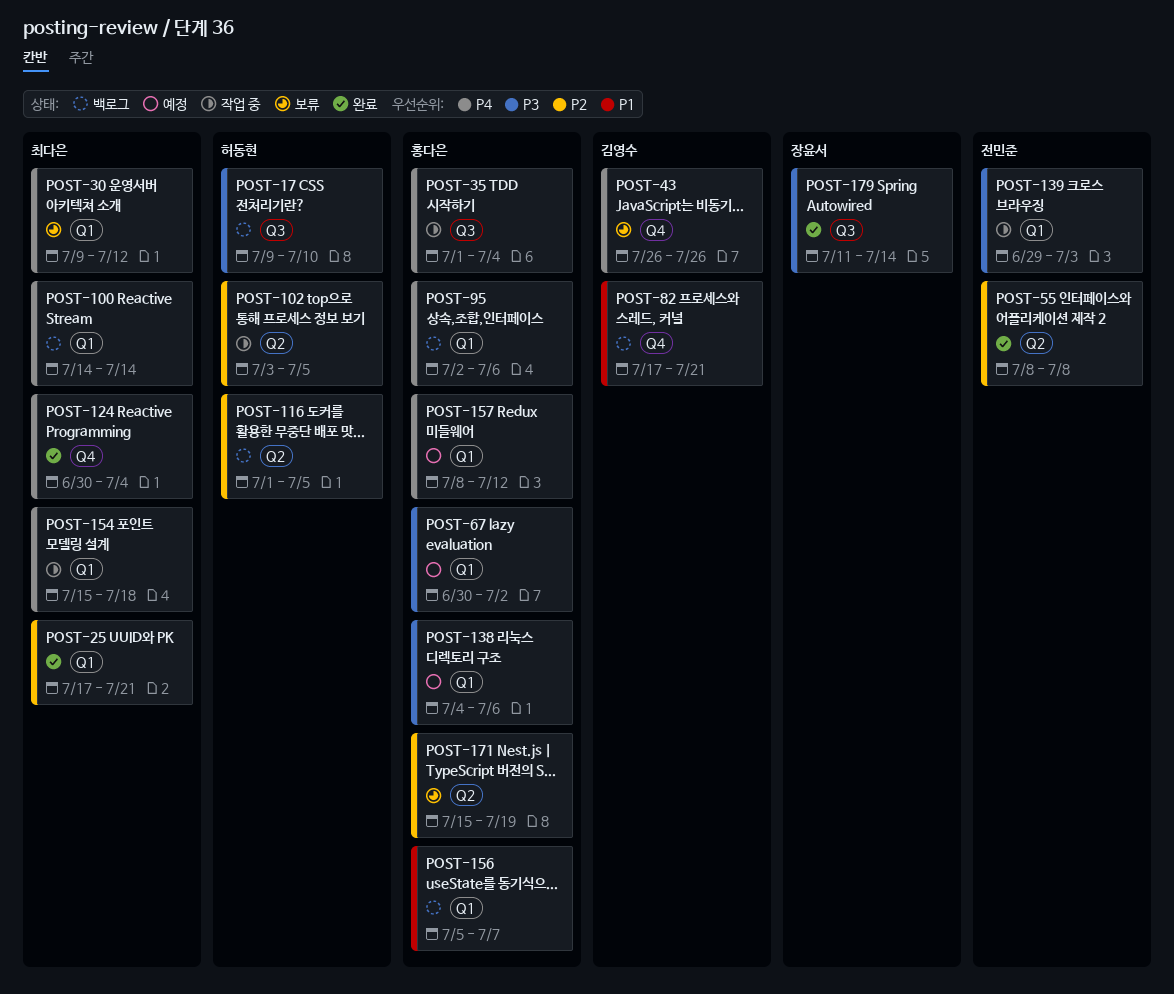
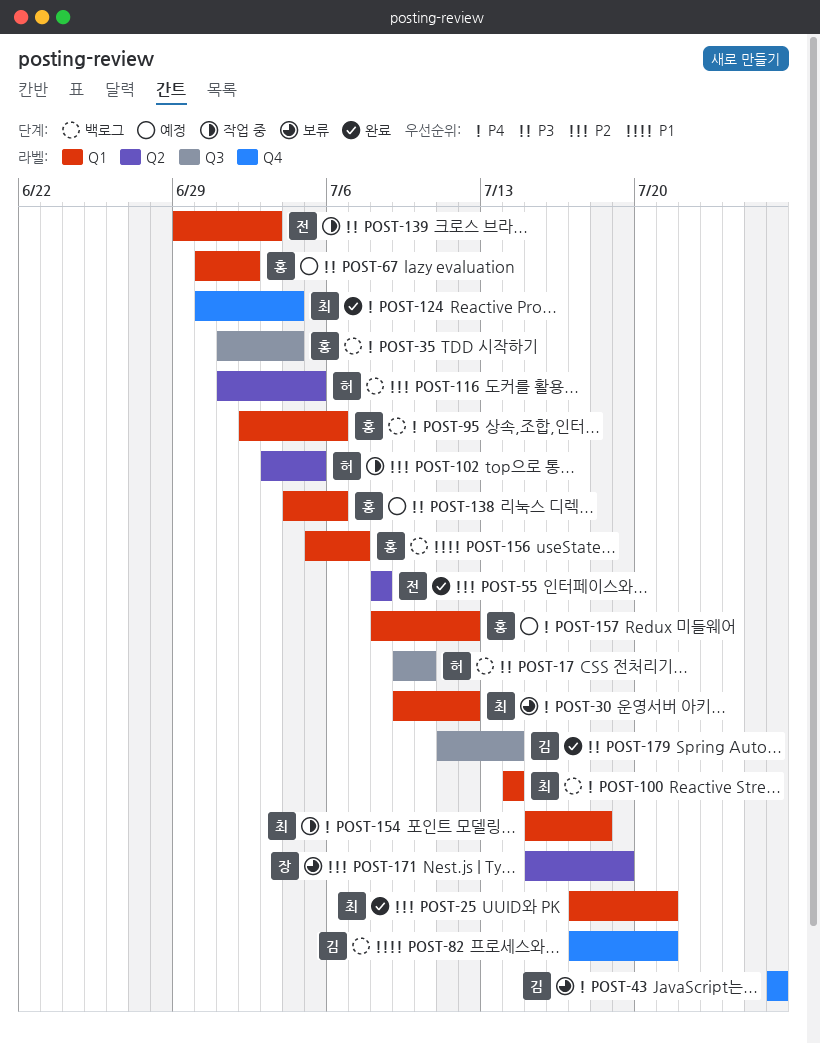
POST-35, status: 작업 중 -> 백로그
POST-171, owner: 홍다은 -> 장윤서
POST-179, owner: 장윤서 -> 김영수

